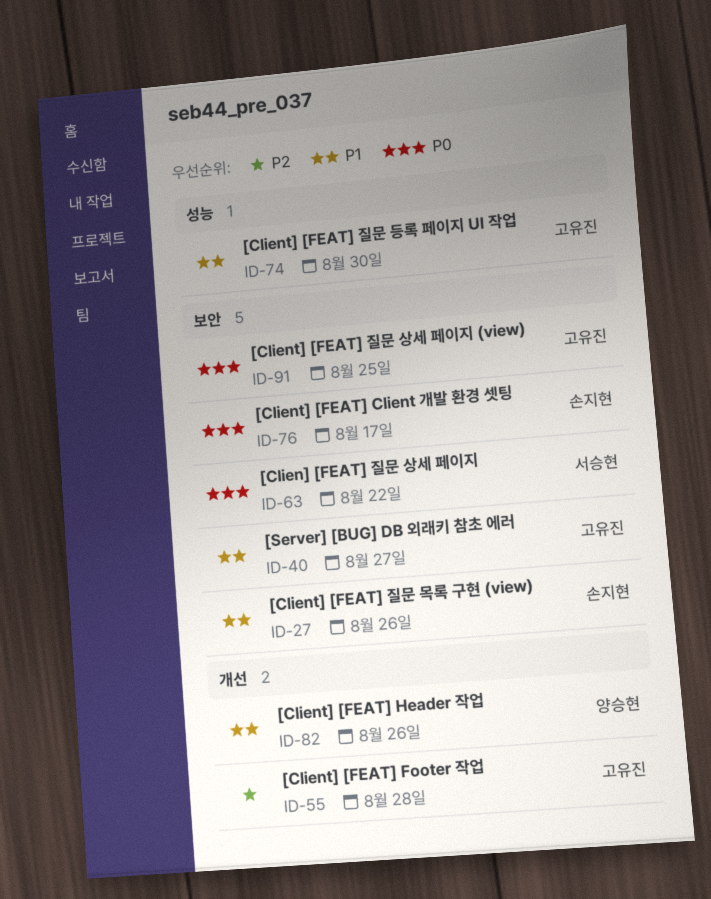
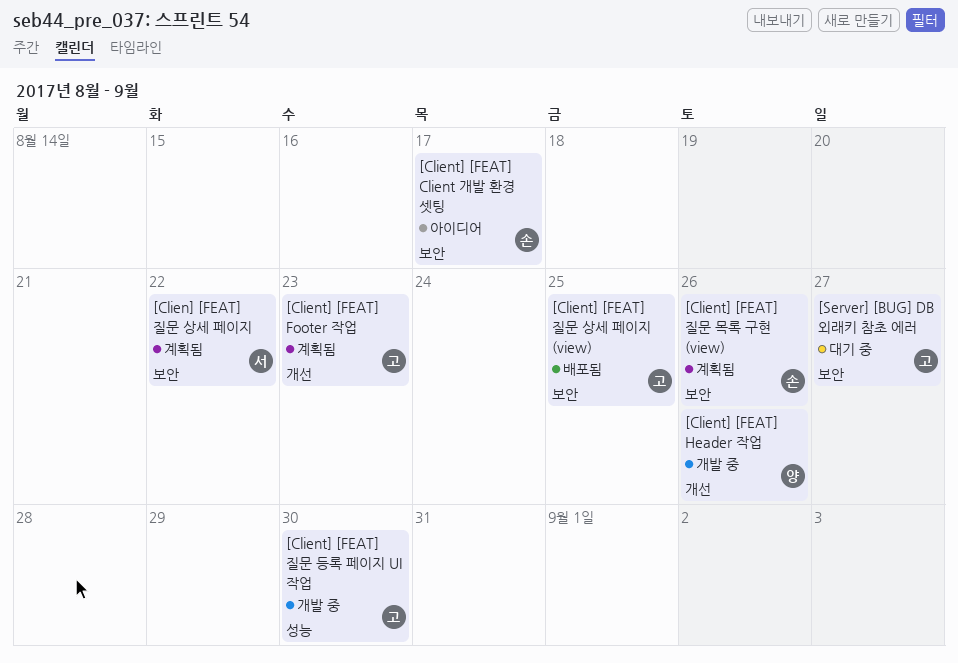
[Client] [FEAT] Footer 작업, due: Aug 28 -> Aug 23

